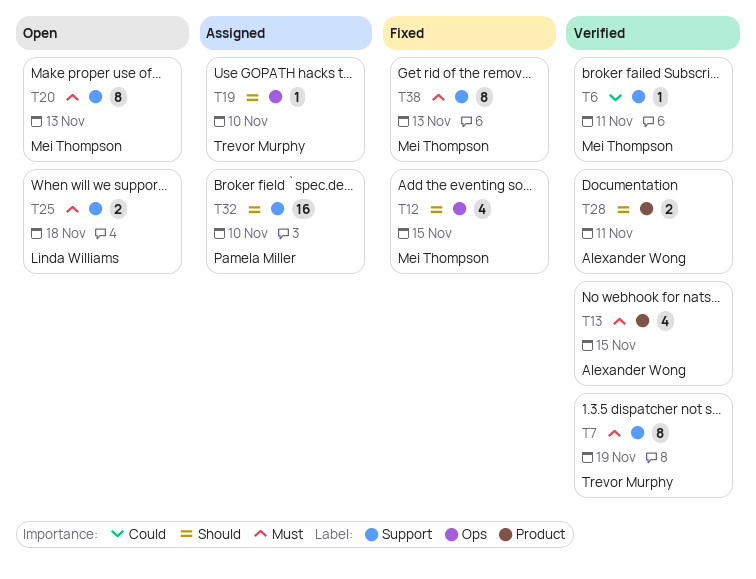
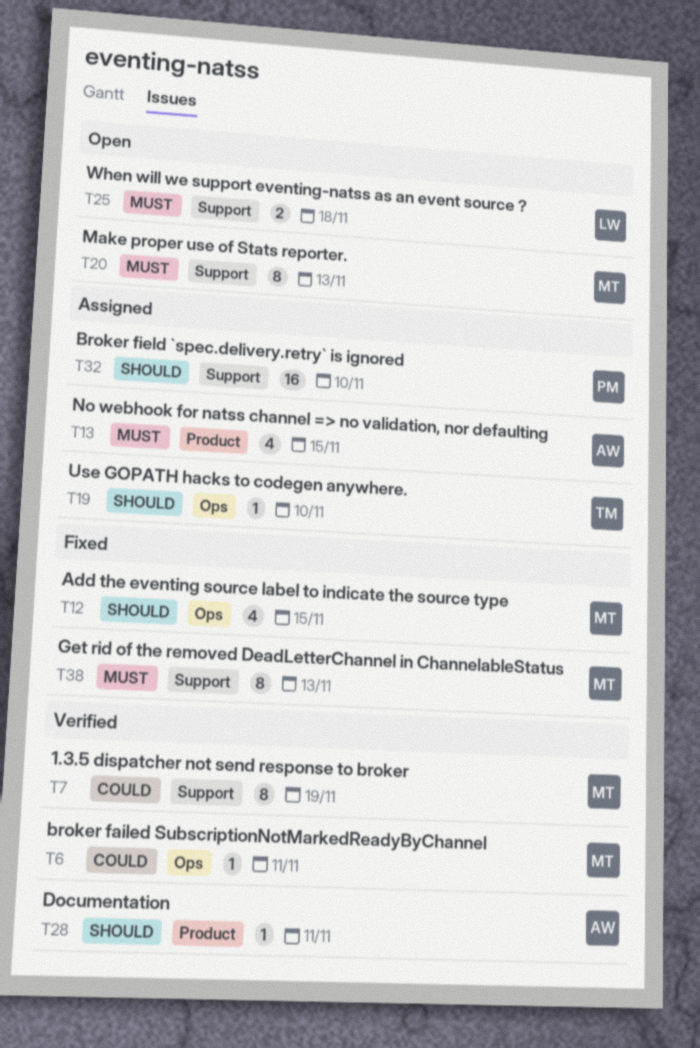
T6, label: Support -> Ops
T7, owner: Trevor Murphy -> Mei Thompson
T7, priority: Must -> Could
T13, status: Verified -> Assigned
T28, estimate: 2 -> 1

